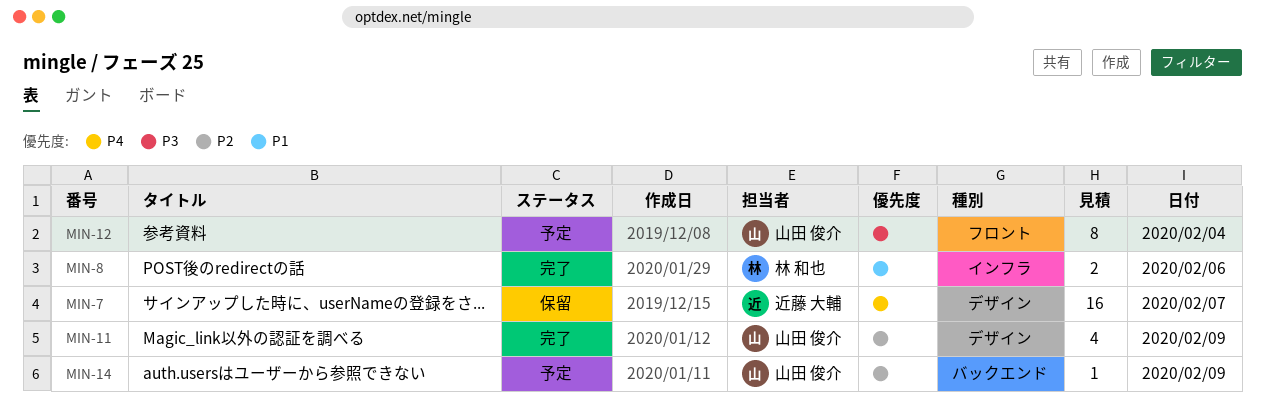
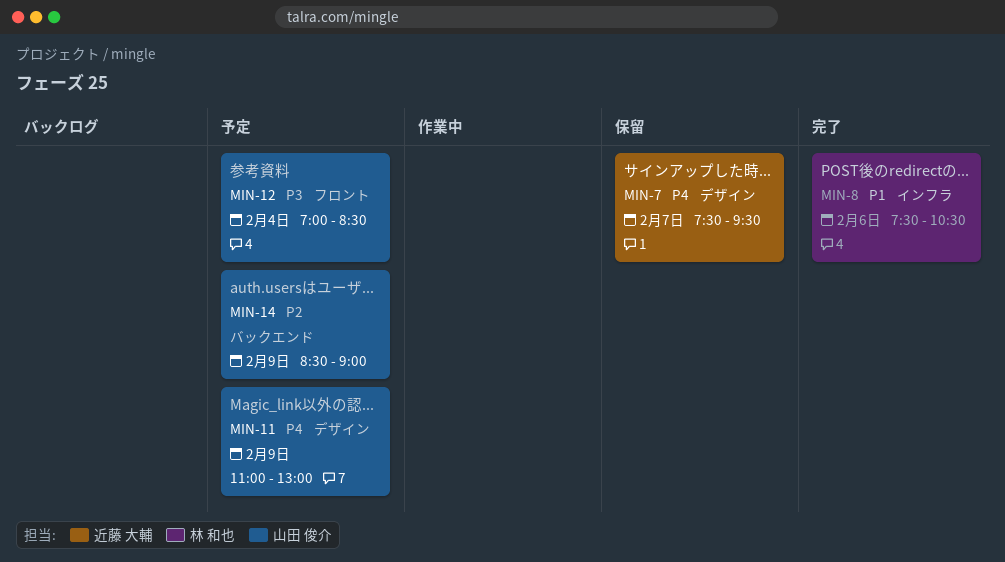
MIN-11, status: 完了 -> 予定
MIN-11, priority: P2 -> P4

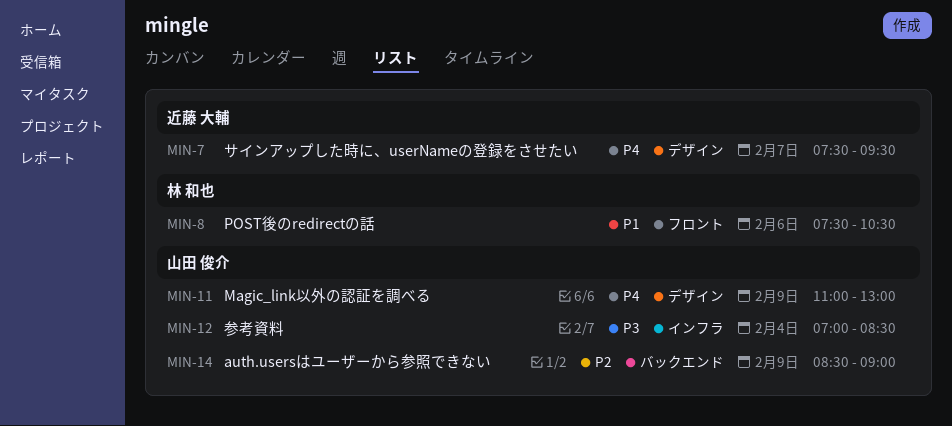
MIN-8, label: インフラ -> フロント
MIN-12, label: フロント -> インフラ

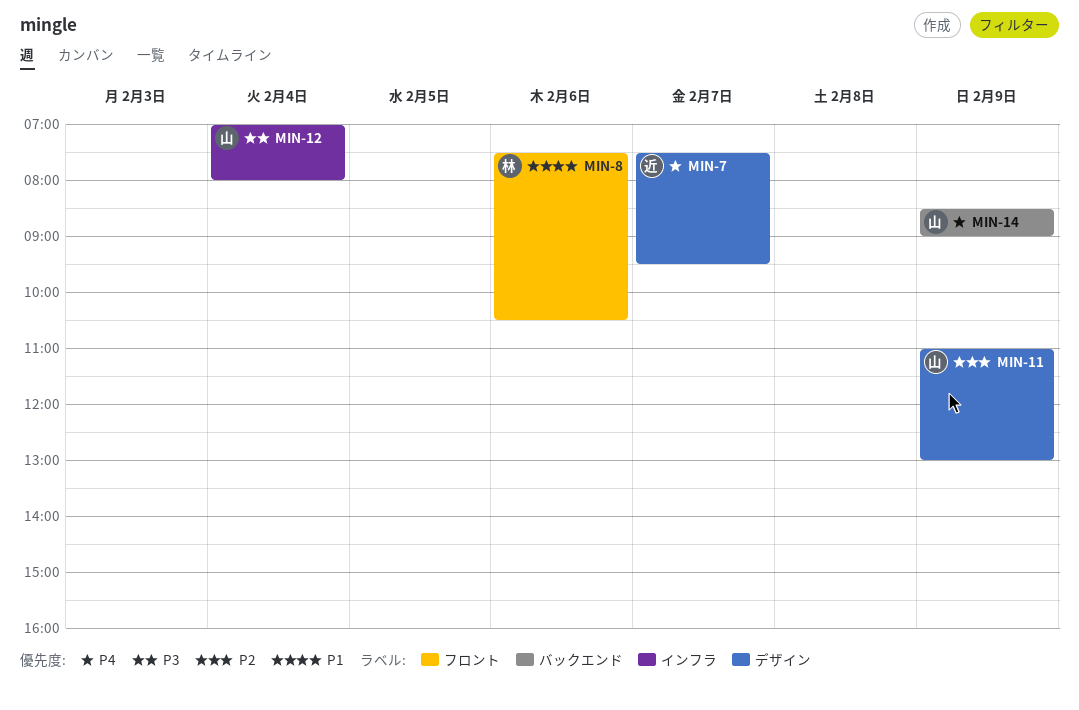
MIN-11, priority: P4 -> P2
MIN-12, ends: 08:30 -> 08:00
MIN-14, priority: P2 -> P4

